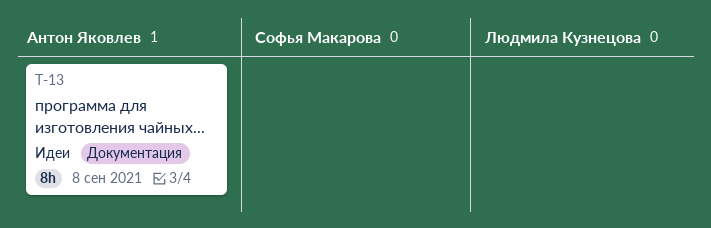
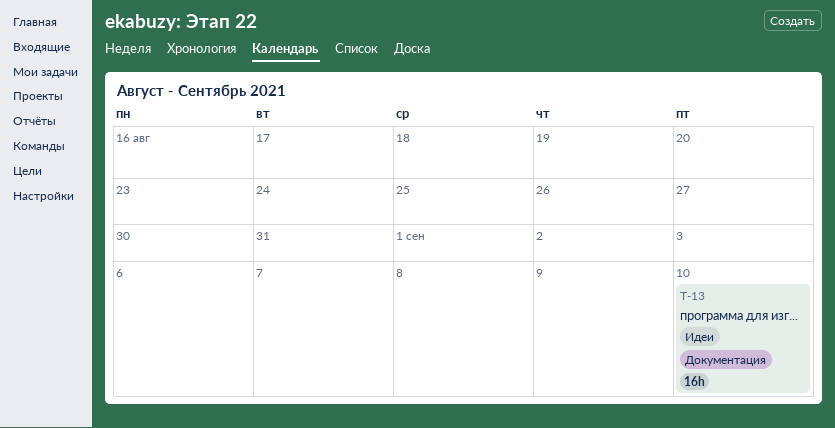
T-13, estimate: 8h -> 16h
T-13, due: Sep 8 -> Sep 10

